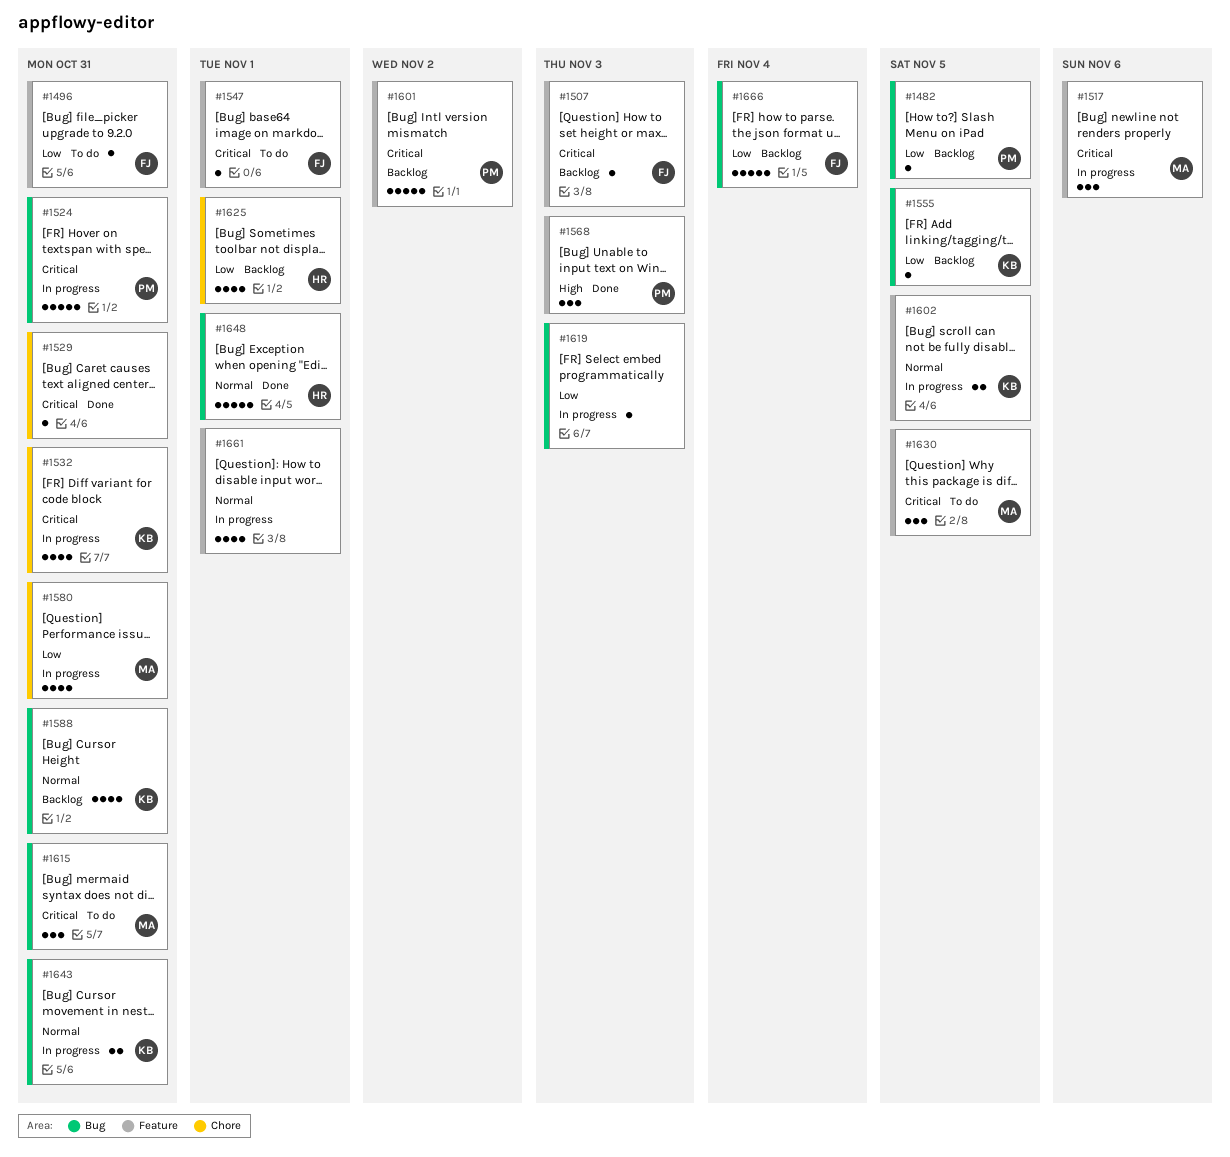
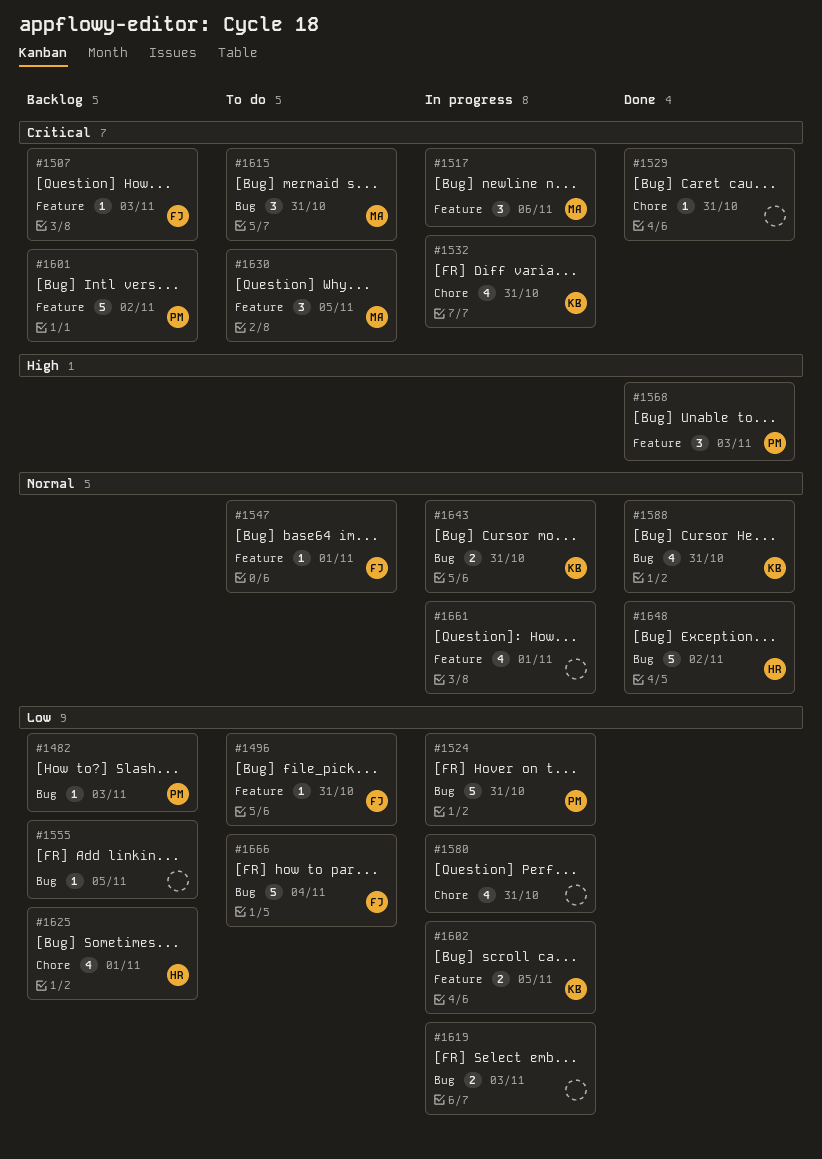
#1482, due: Nov 5 -> Nov 3
#1524, priority: Critical -> Low
#1547, priority: Critical -> Normal
#1555, owner: KB -> none
#1580, owner: MA -> none
#1588, status: Backlog -> Done
#1602, priority: Normal -> Low
#1619, estimate: 1 -> 2
#1648, due: Nov 1 -> Nov 2
#1666, status: Backlog -> To do

